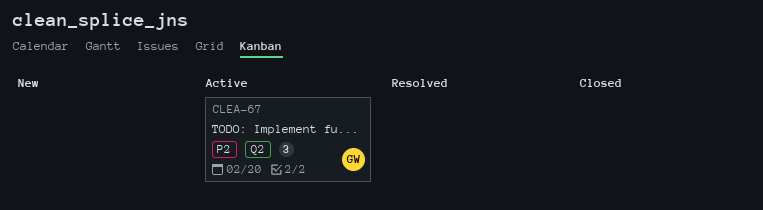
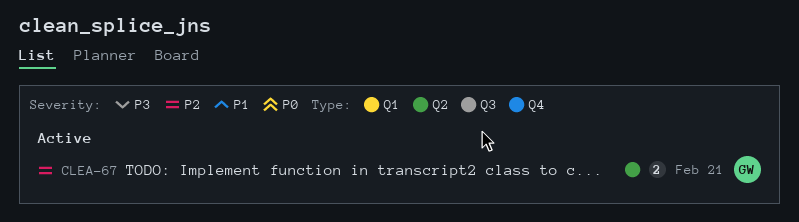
CLEA-67, estimate: 3 -> 2
CLEA-67, due: Feb 20 -> Feb 21

